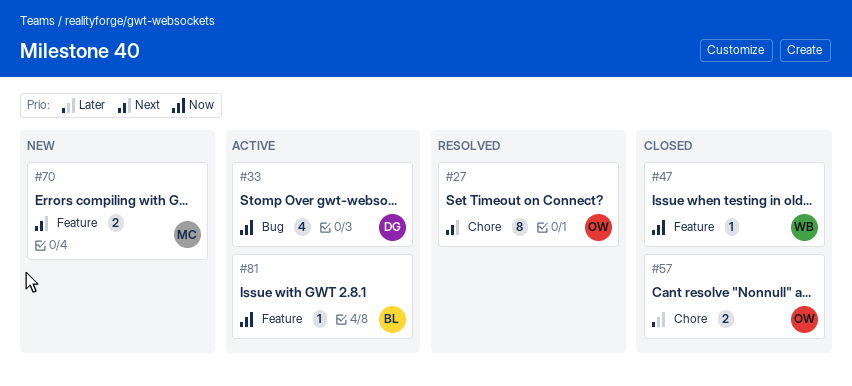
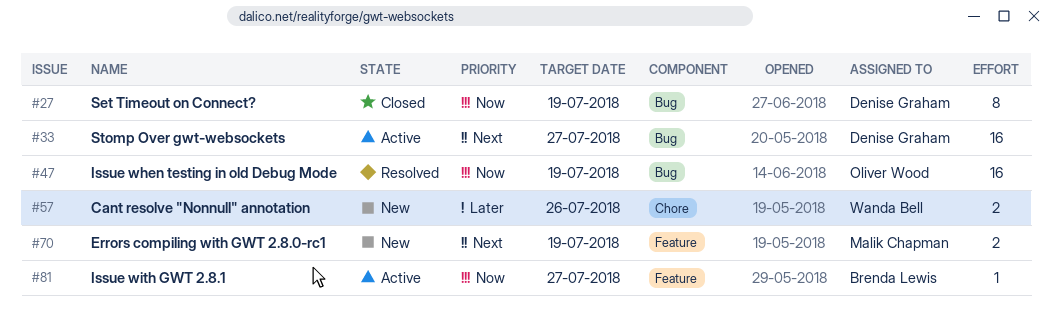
#27, status: Resolved -> Closed
#27, owner: Oliver Wood -> Denise Graham
#27, priority: Next -> Now
#27, label: Chore -> Bug
#33, priority: Now -> Next
#33, estimate: 4 -> 16
#47, status: Closed -> Resolved
#47, owner: Wanda Bell -> Oliver Wood
#47, label: Feature -> Bug
#47, estimate: 1 -> 16
#57, status: Closed -> New
#57, owner: Oliver Wood -> Wanda Bell

